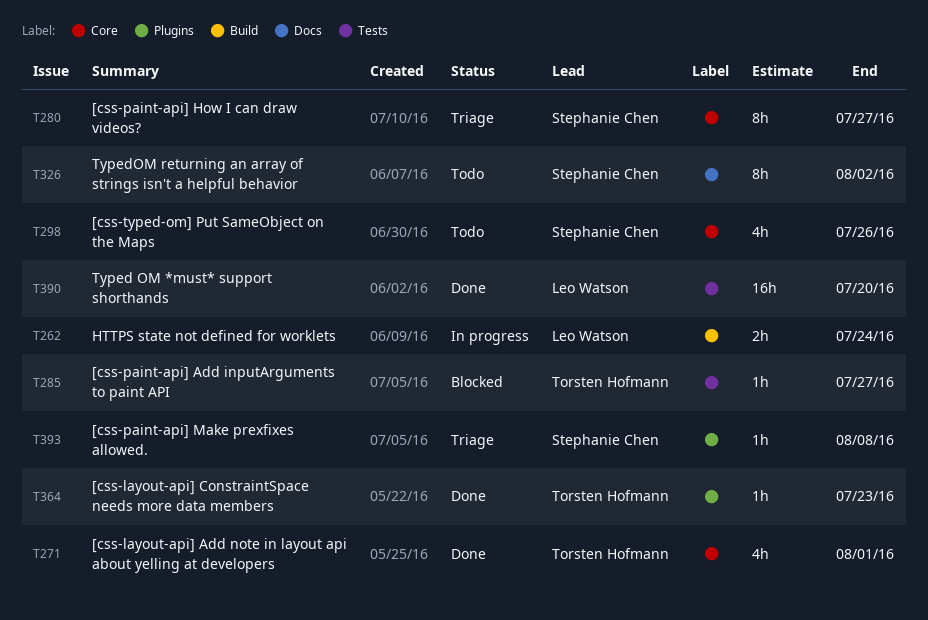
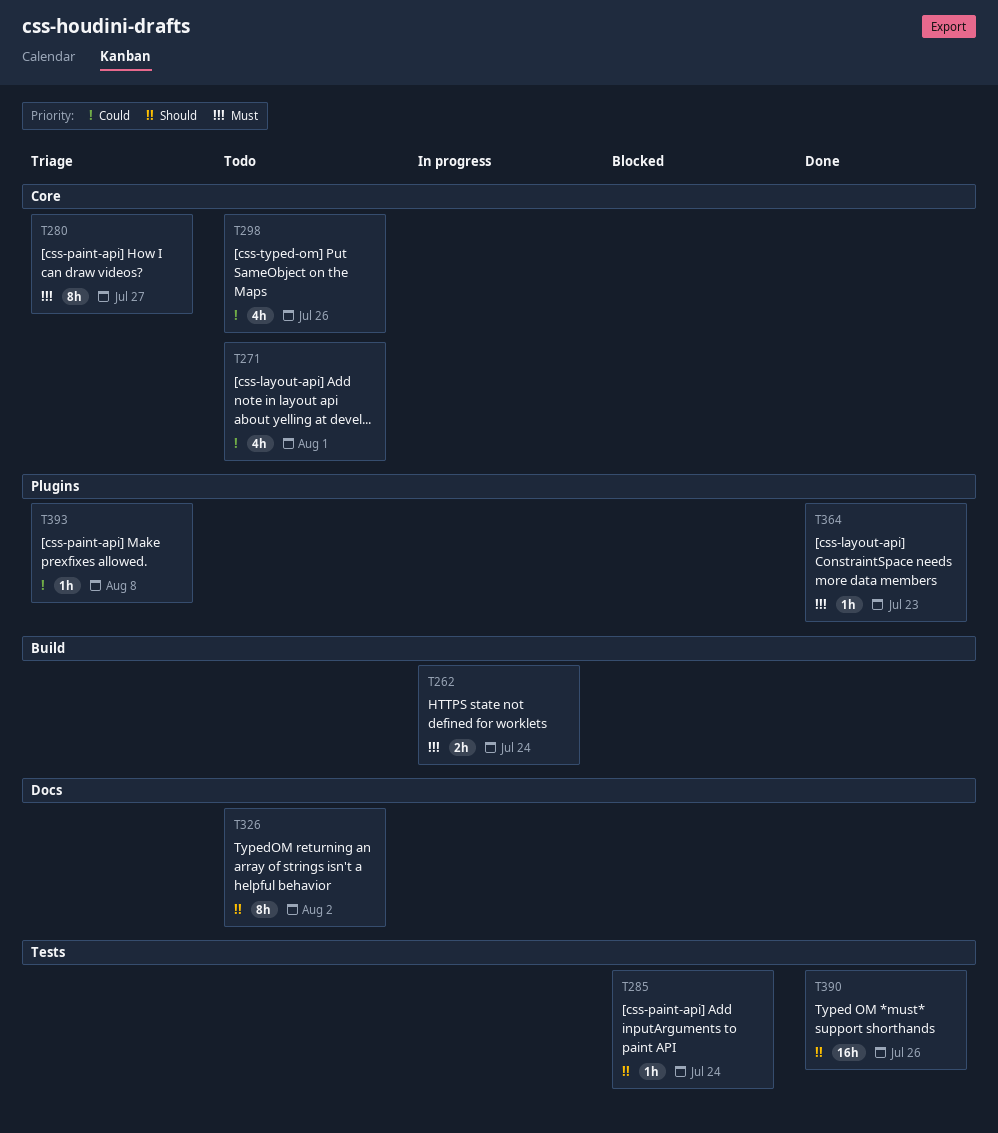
T271, status: Done -> Todo
T285, due: Jul 27 -> Jul 24
T390, due: Jul 20 -> Jul 26

